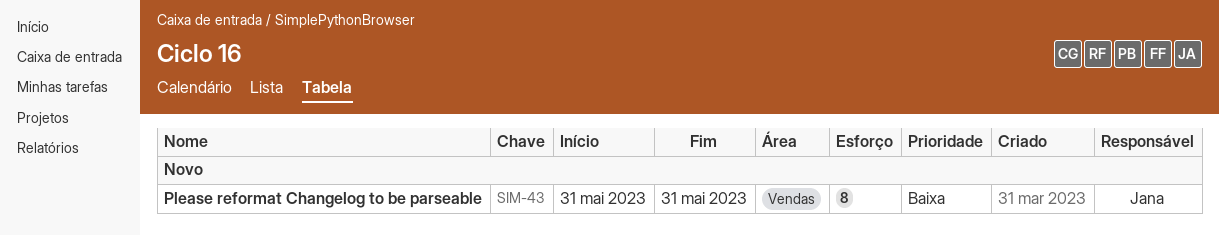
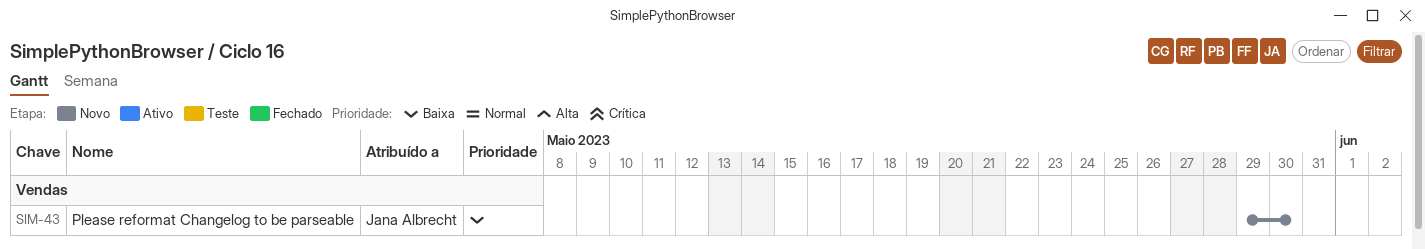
SIM-43, start: May 31 -> May 29
SIM-43, due: May 31 -> May 30

